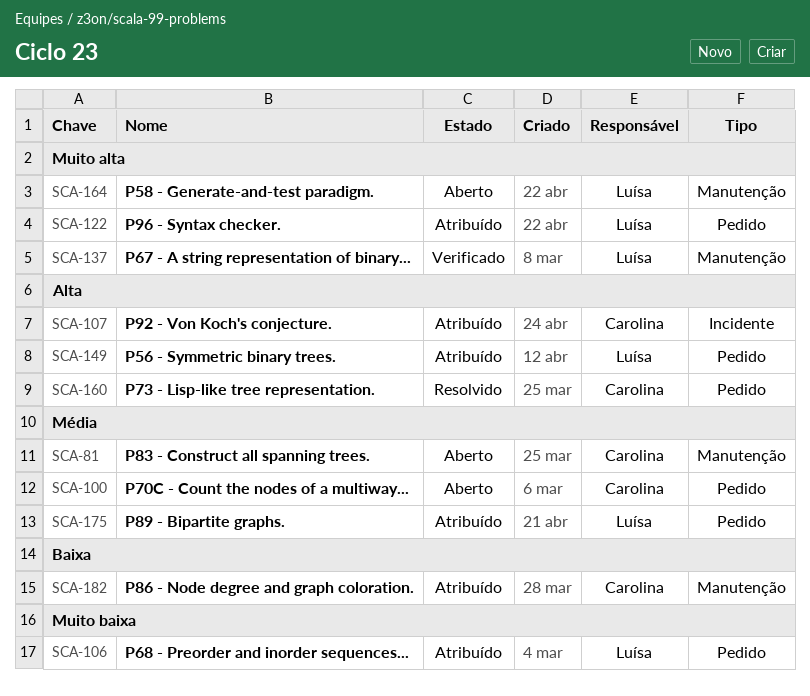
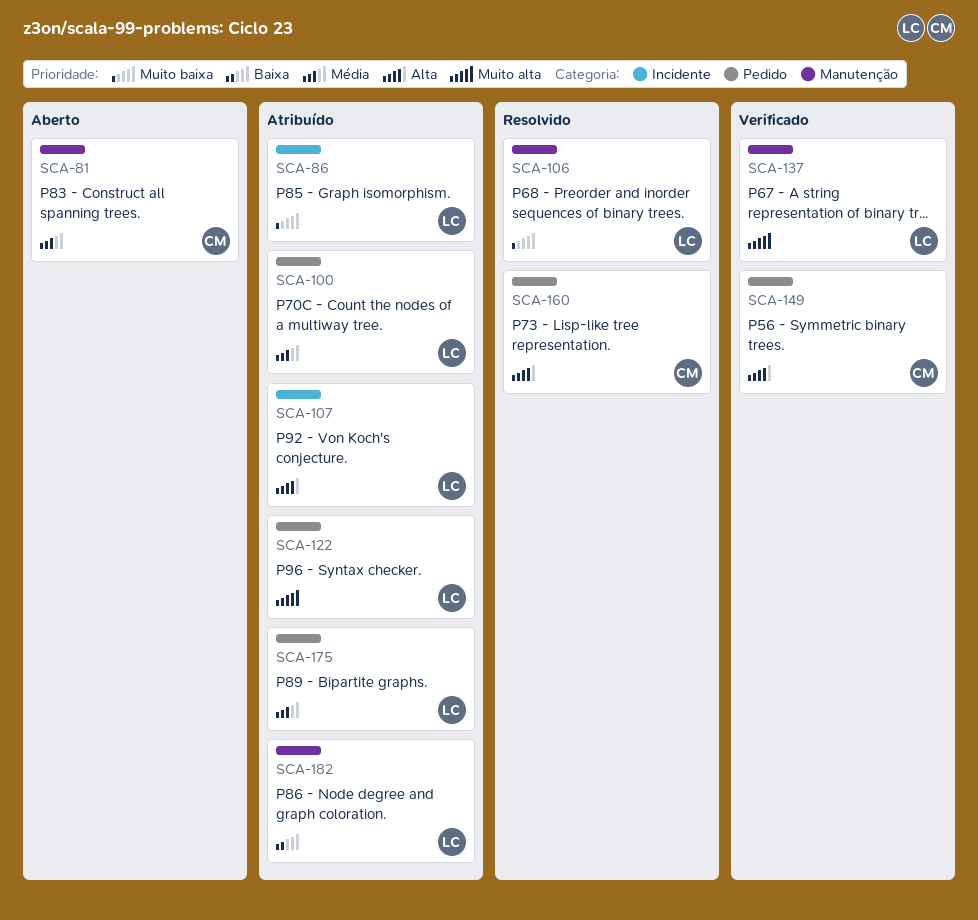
SCA-86: none -> present
SCA-100, status: Aberto -> Atribuído
SCA-100, owner: Carolina -> Luísa
SCA-106, status: Atribuído -> Resolvido
SCA-106, label: Pedido -> Manutenção
SCA-107, owner: Carolina -> Luísa
SCA-149, status: Atribuído -> Verificado
SCA-149, owner: Luísa -> Carolina
SCA-164: present -> none
SCA-182, owner: Carolina -> Luísa

